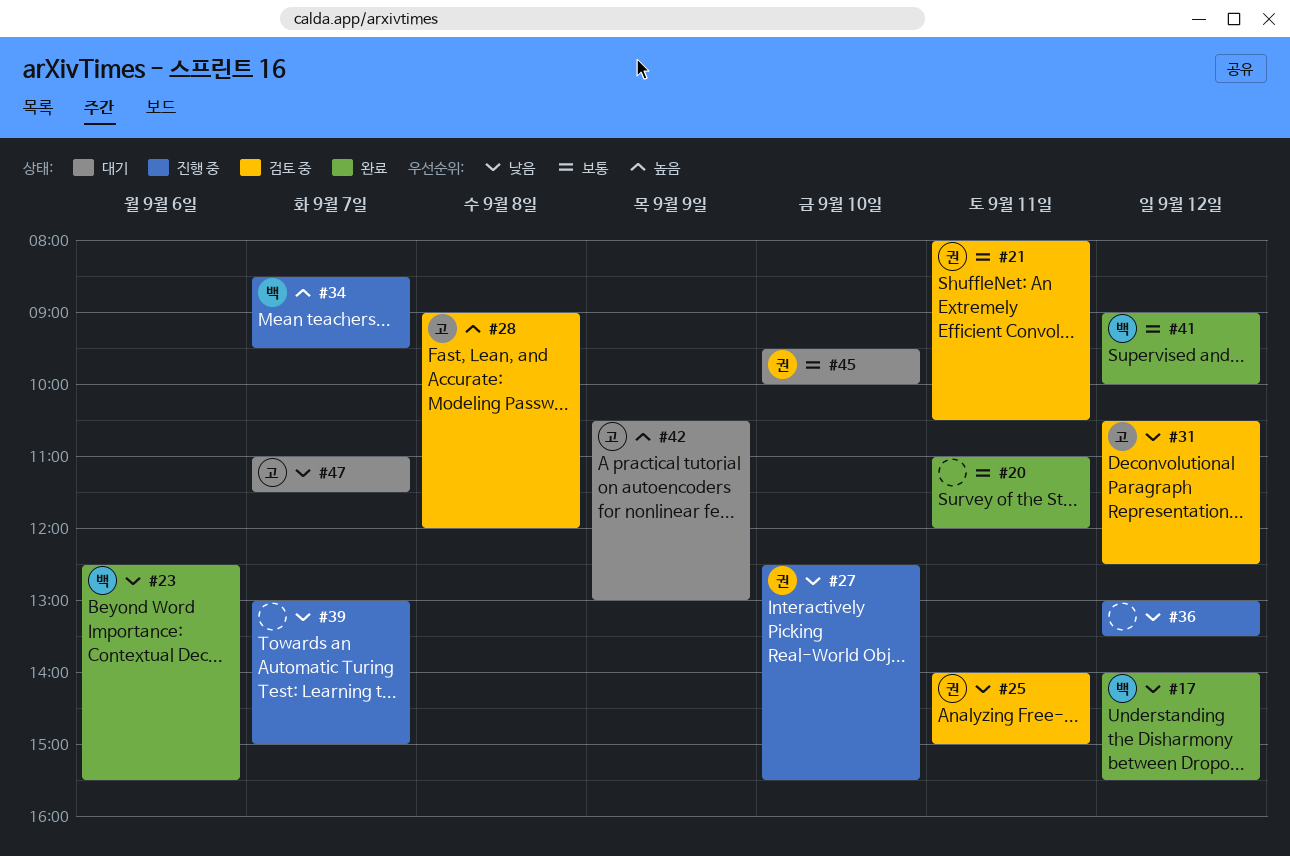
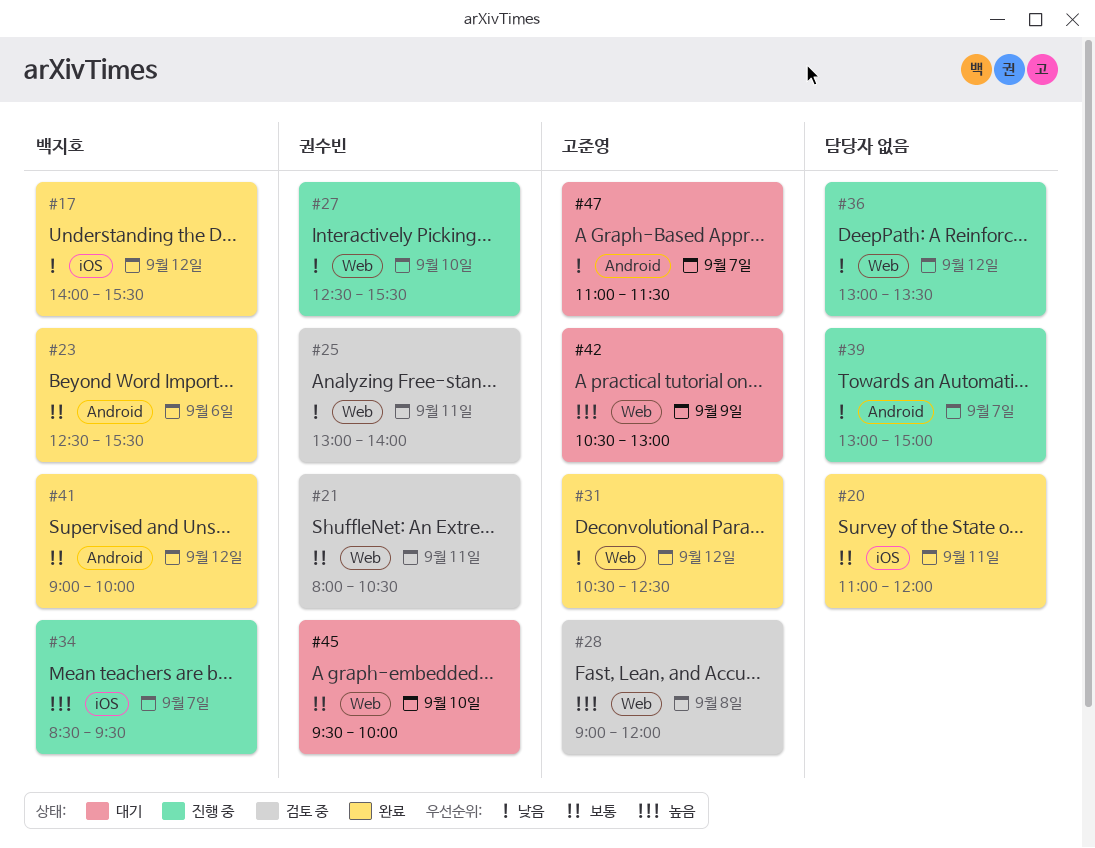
#23, priority: 낮음 -> 보통
#25, begins: 14:00 -> 13:00
#25, ends: 15:00 -> 14:00
#31, status: 검토 중 -> 완료

